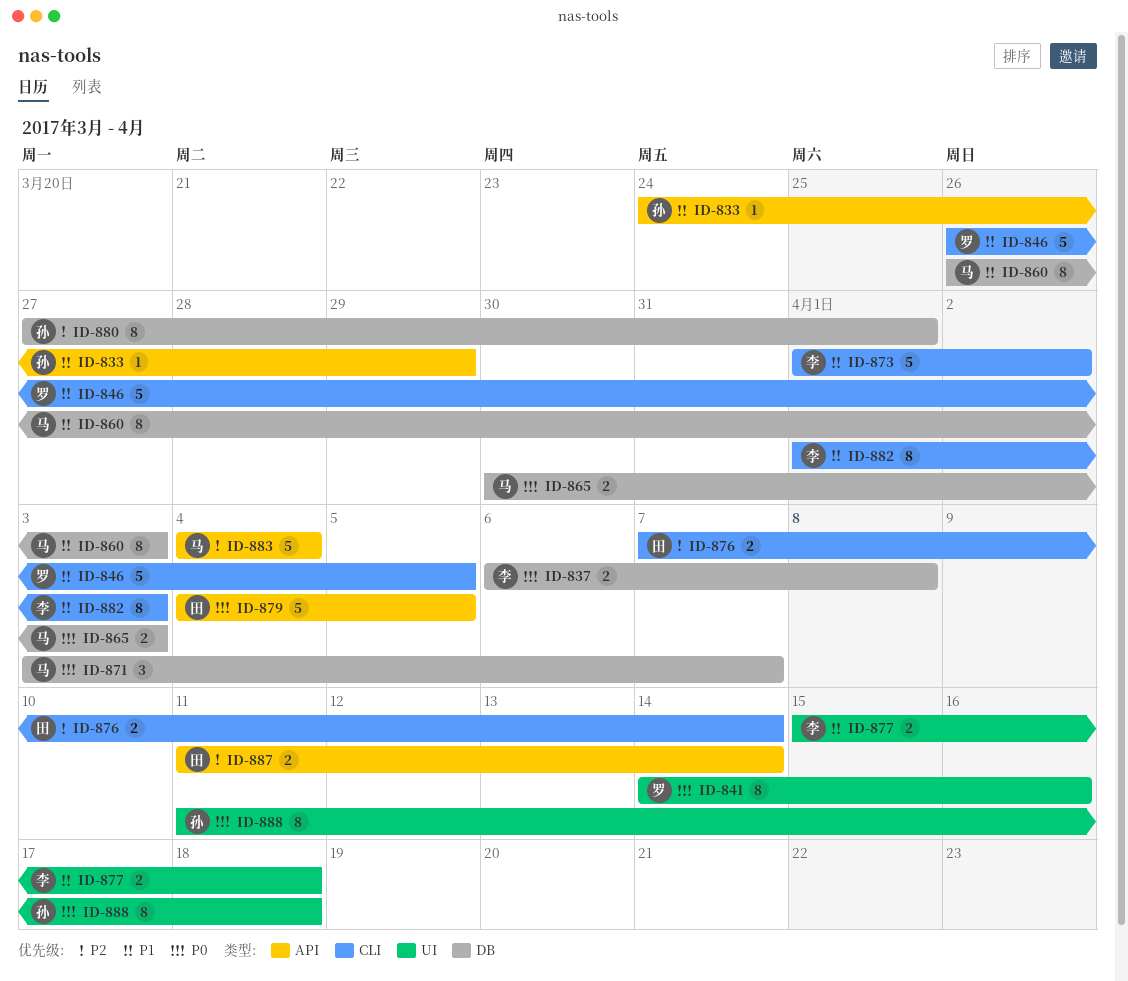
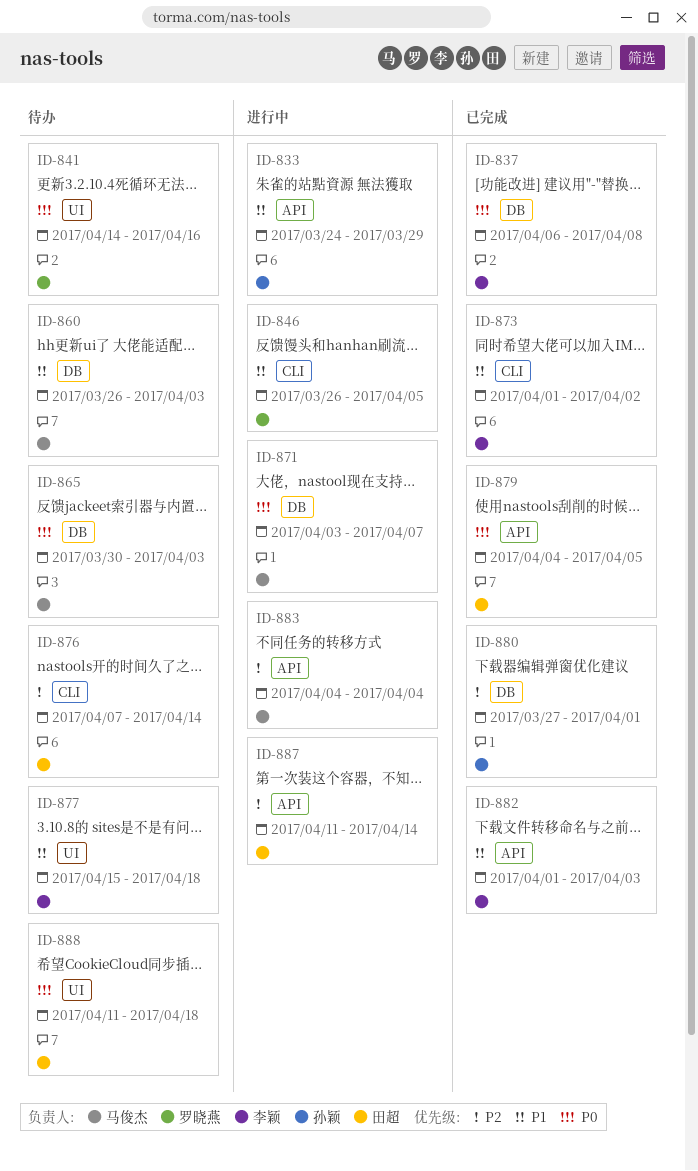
ID-882, label: CLI -> API
ID-888, owner: 孙颖 -> 田超

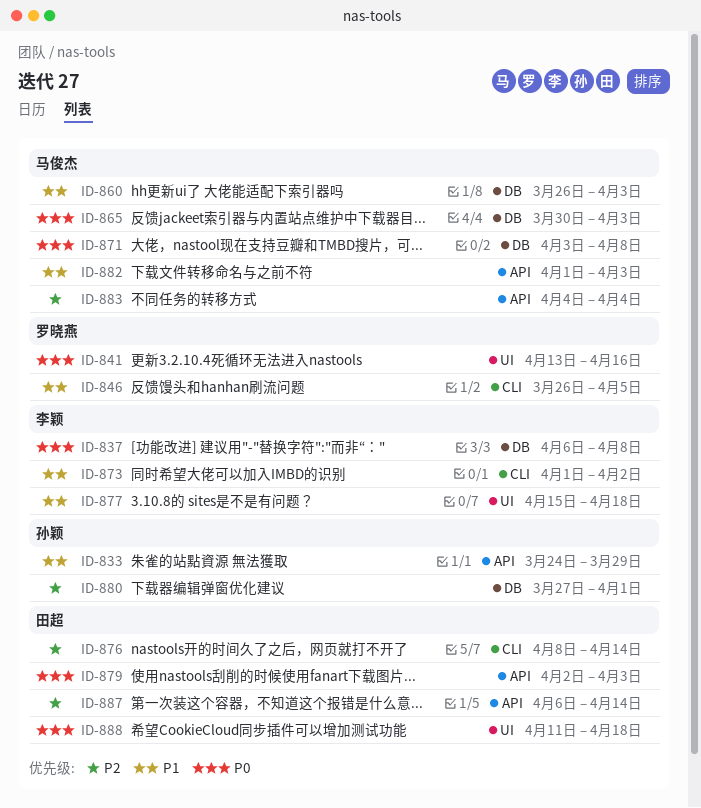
ID-841, start: Apr 14 -> Apr 13
ID-871, due: Apr 7 -> Apr 8
ID-876, start: Apr 7 -> Apr 8
ID-879, start: Apr 4 -> Apr 2
ID-879, due: Apr 5 -> Apr 3
ID-882, owner: 李颖 -> 马俊杰
ID-887, start: Apr 11 -> Apr 6

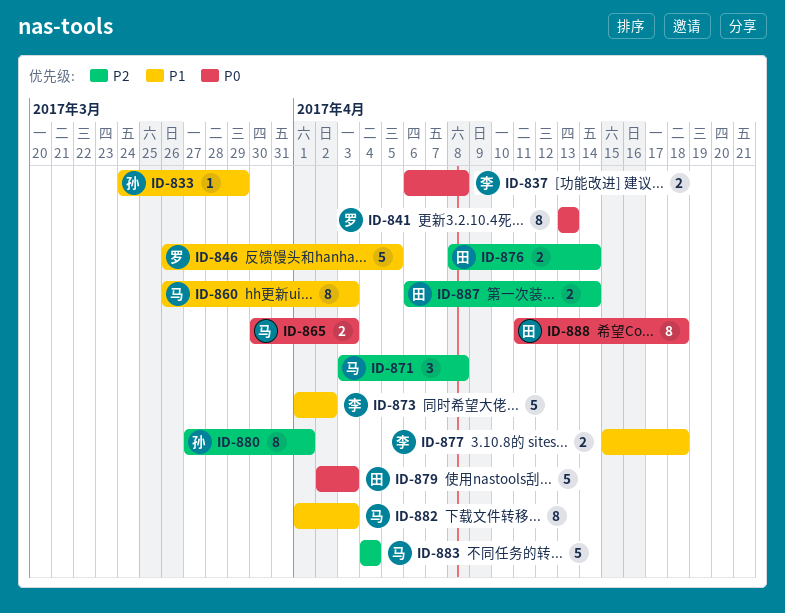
ID-841, due: Apr 16 -> Apr 13
ID-871, priority: P0 -> P2

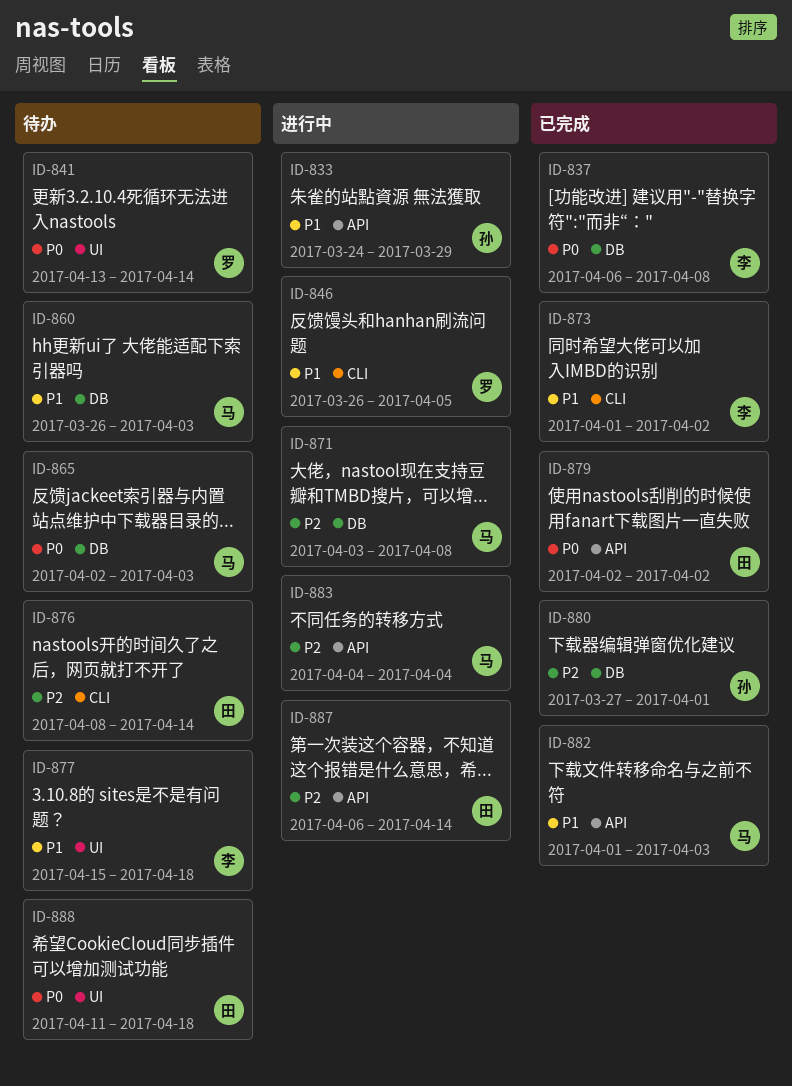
ID-841, due: Apr 13 -> Apr 14
ID-865, start: Mar 30 -> Apr 2
ID-879, due: Apr 3 -> Apr 2

